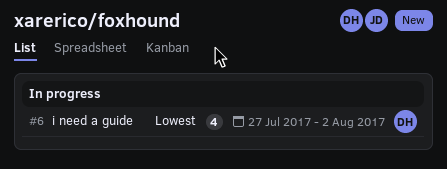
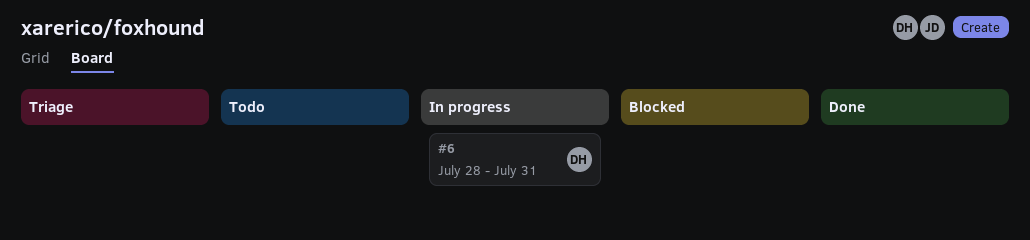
#6, start: Jul 27 -> Jul 28
#6, due: Aug 2 -> Jul 31

